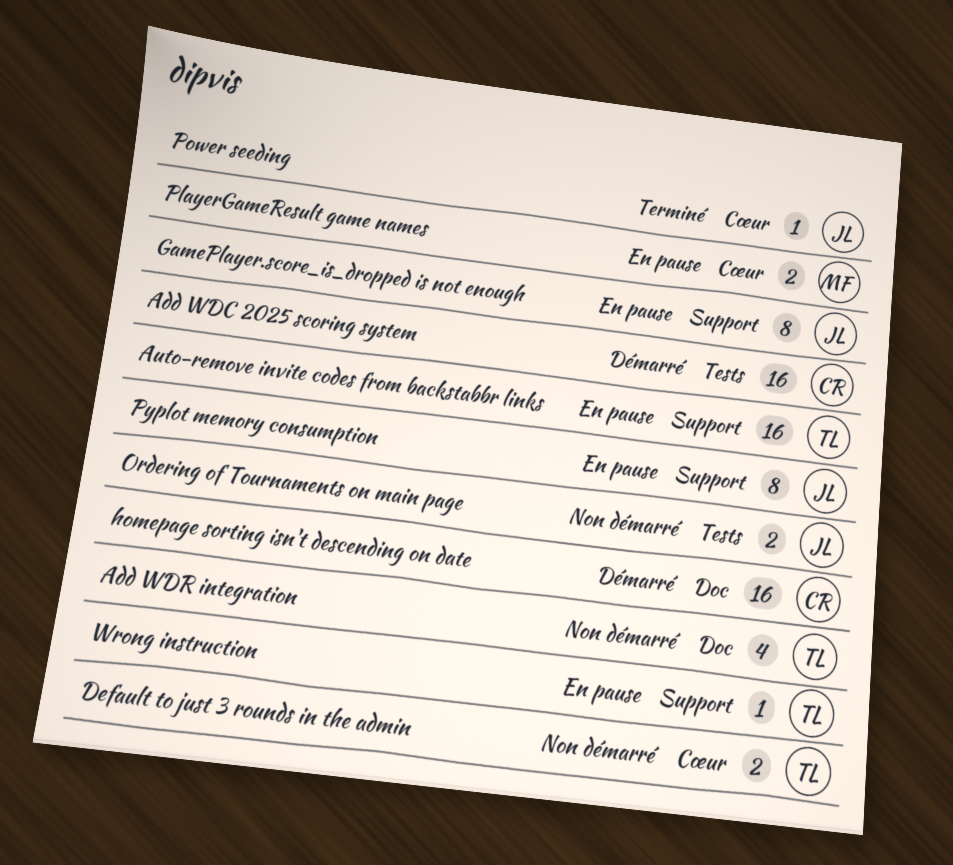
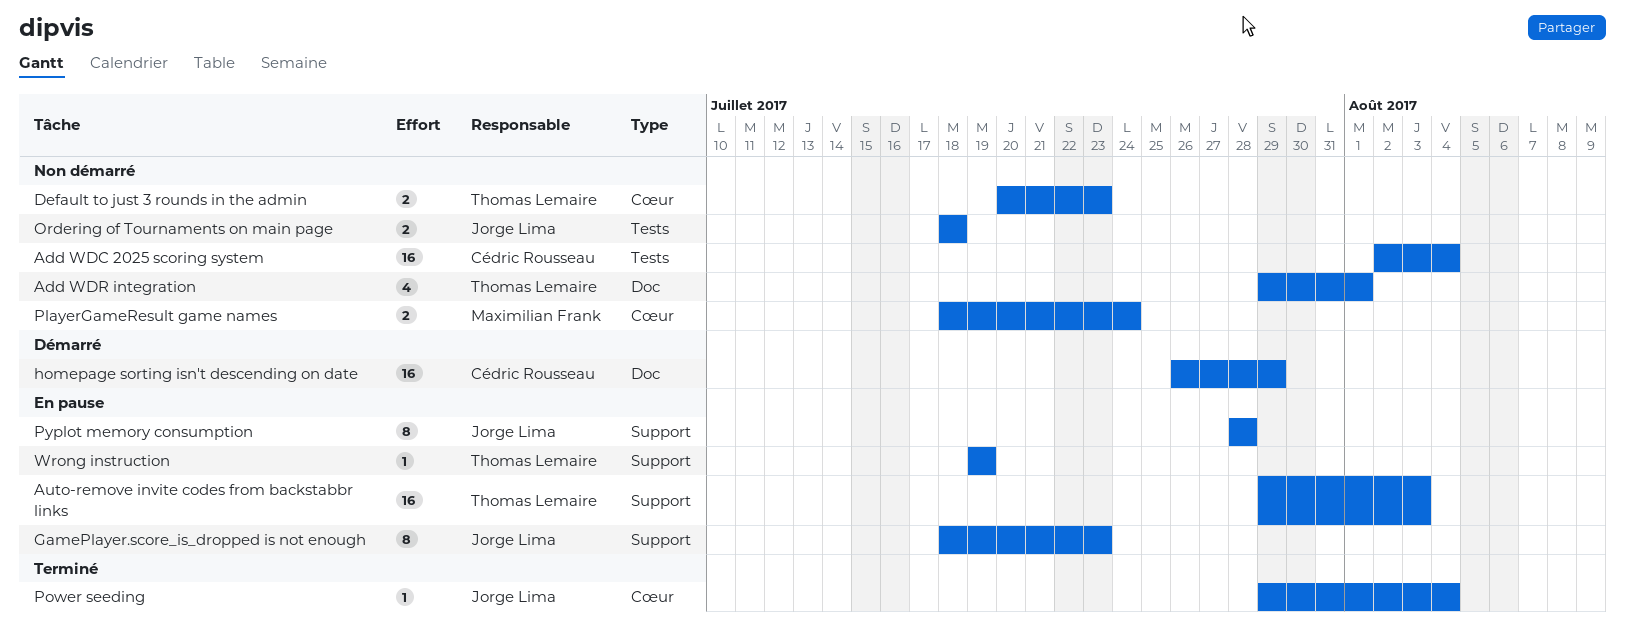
Add WDC 2025 scoring system, status: Démarré -> Non démarré
PlayerGameResult game names, status: En pause -> Non démarré

